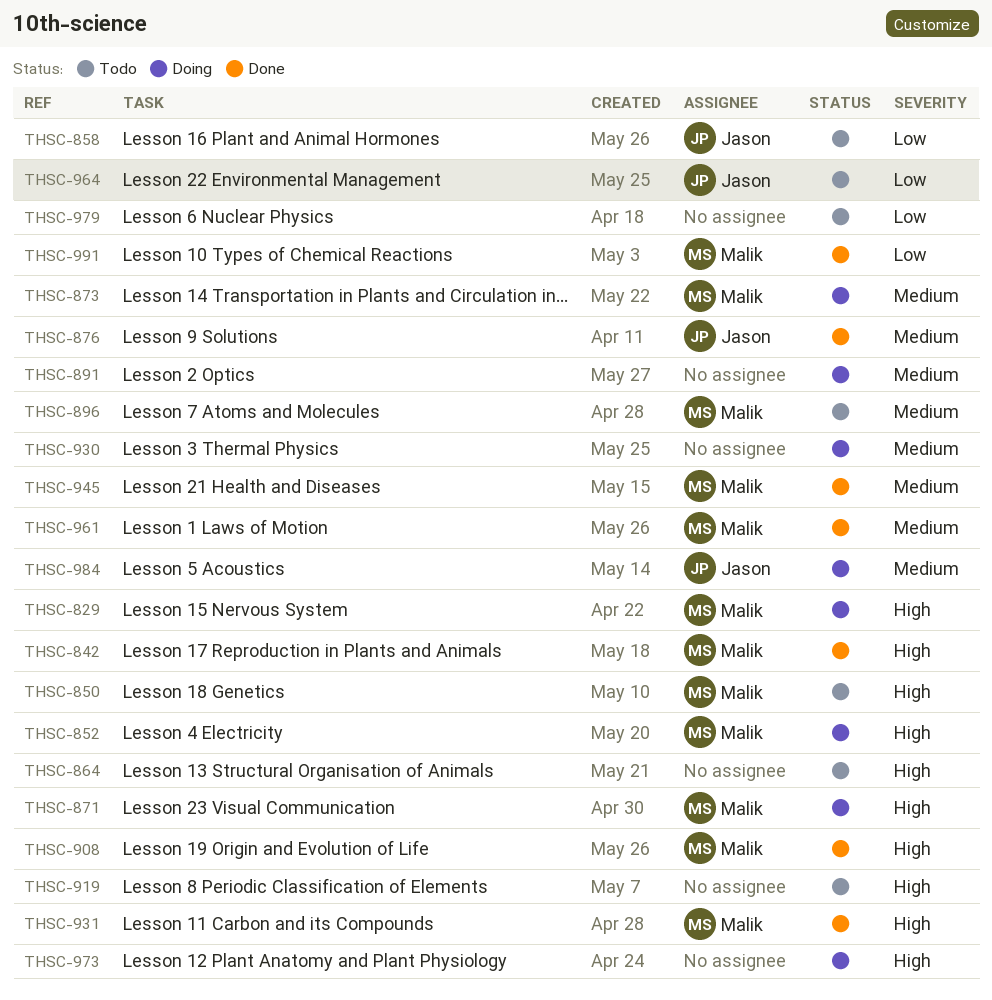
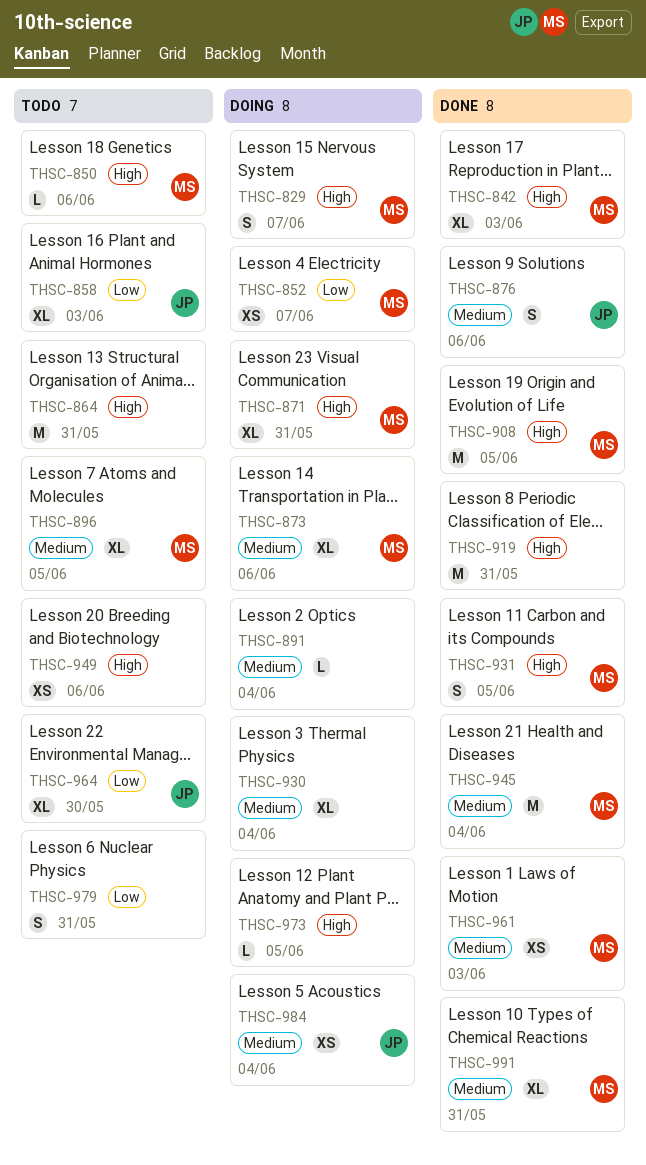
THSC-852, priority: High -> Low
THSC-919, status: Todo -> Done
THSC-949: none -> present
THSC-991, priority: Low -> Medium

